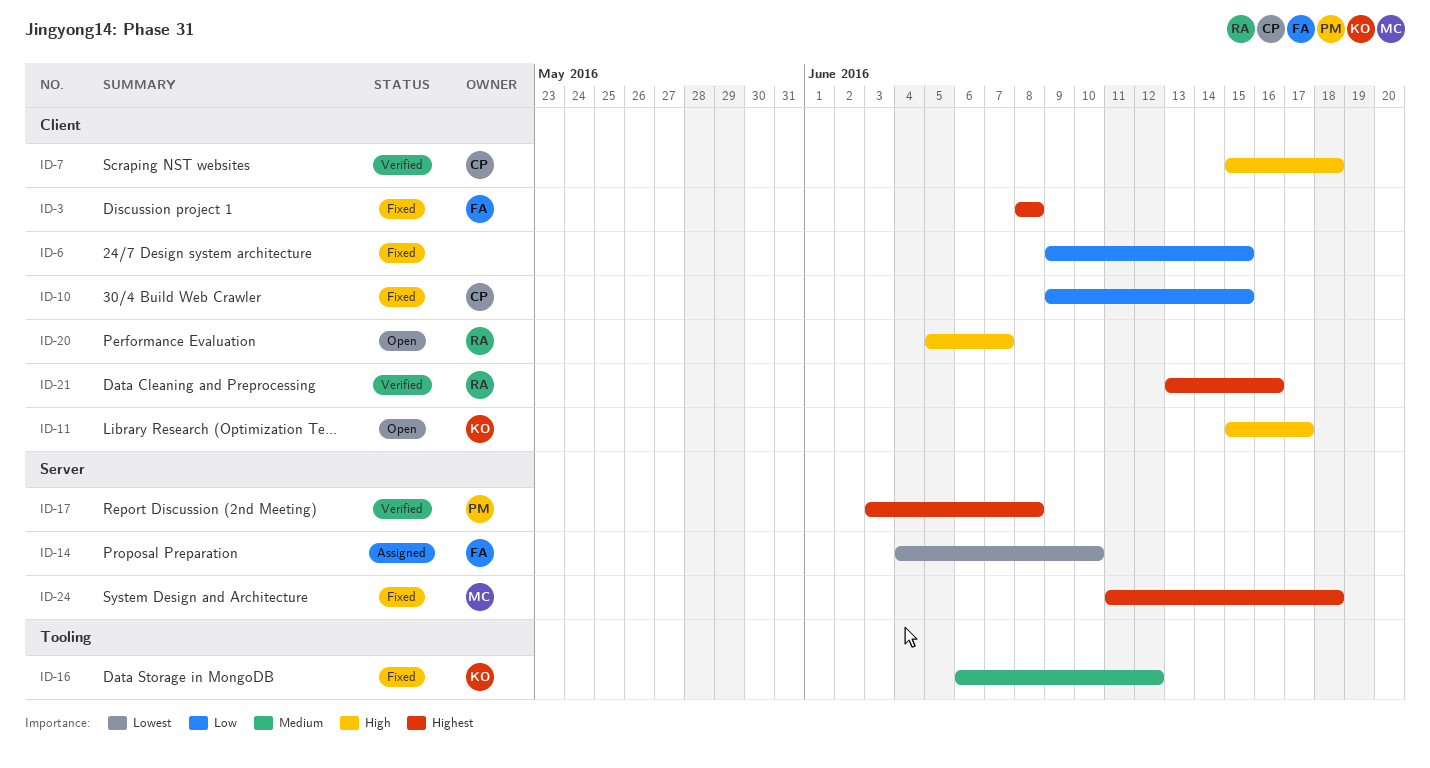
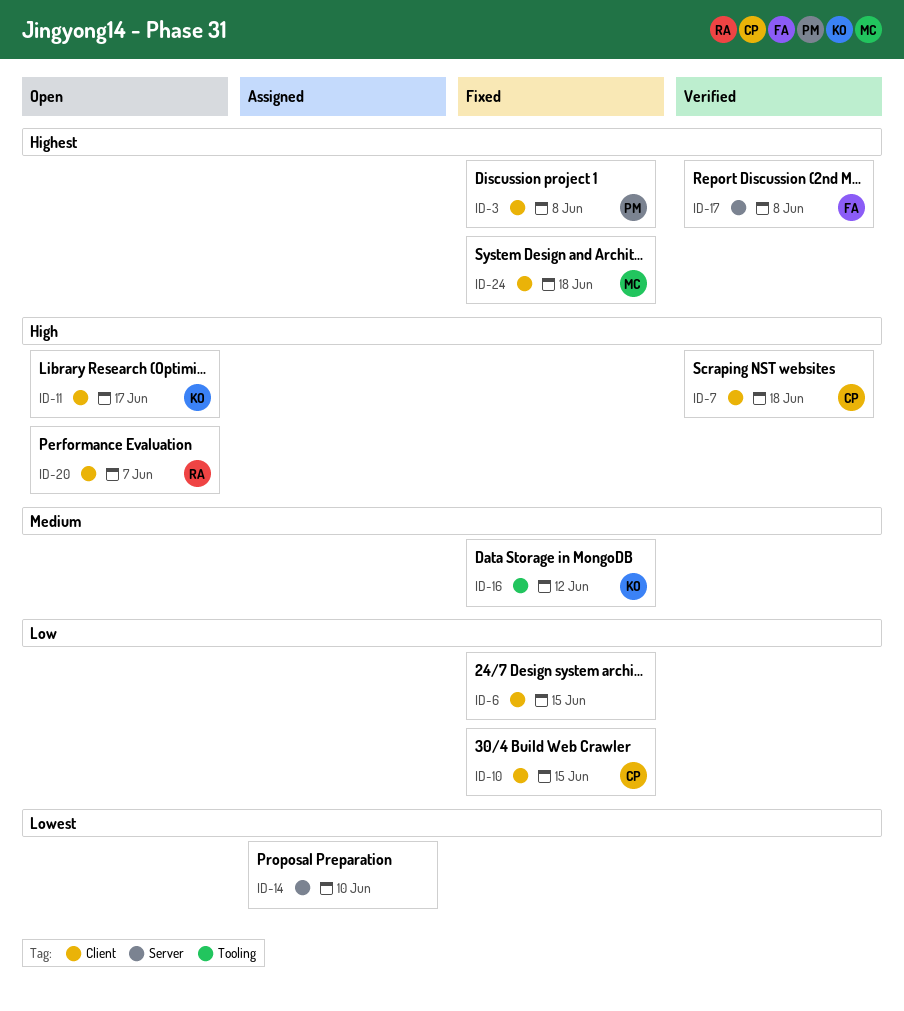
ID-3, owner: FA -> PM
ID-14, owner: FA -> none
ID-17, owner: PM -> FA
ID-21: present -> none
ID-24, label: Server -> Client

